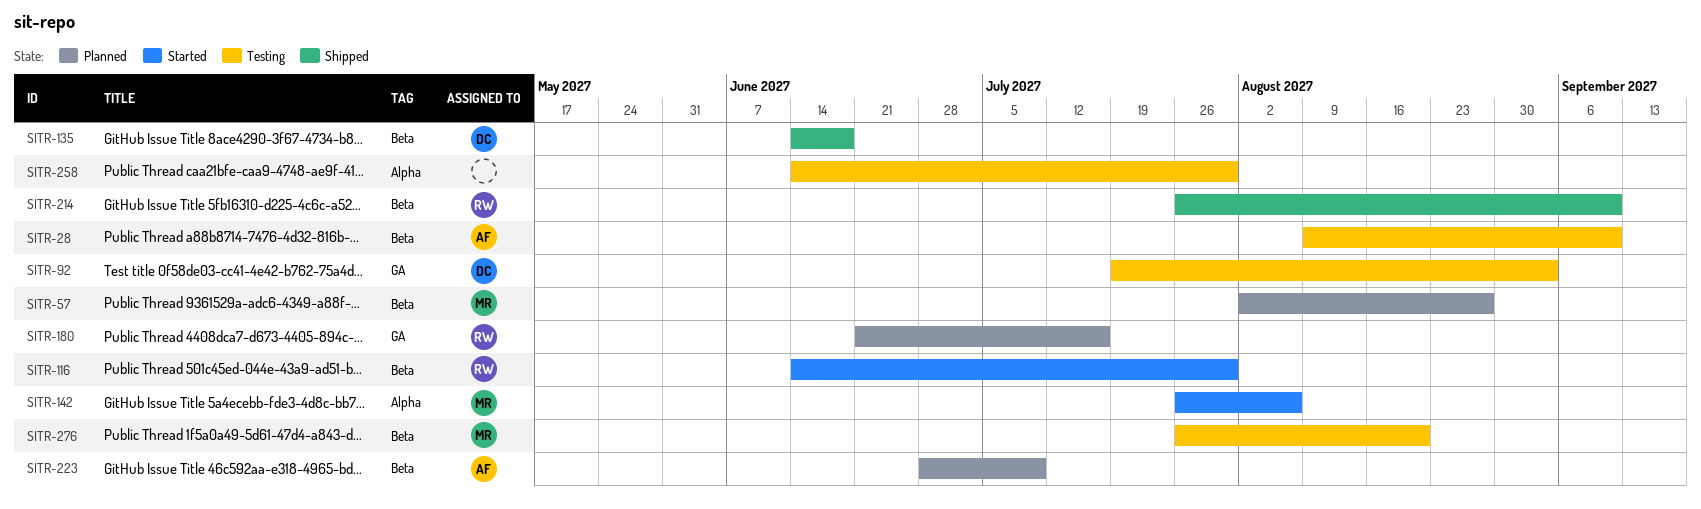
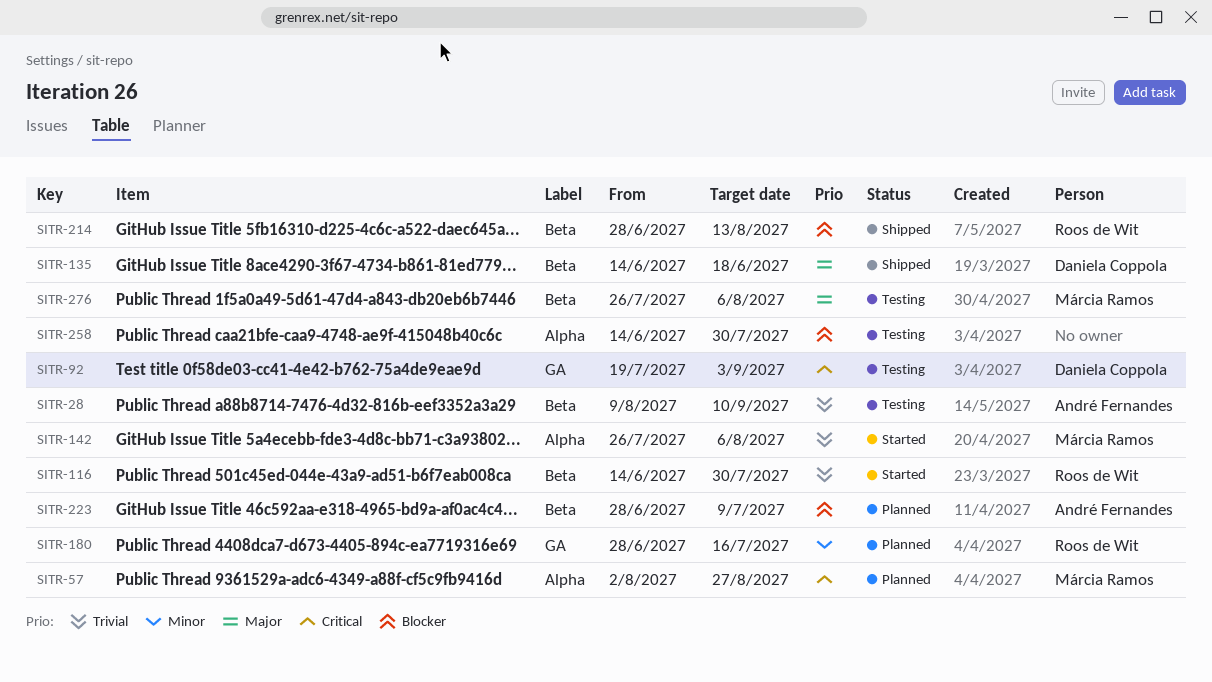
SITR-57, label: Beta -> Alpha
SITR-180, start: Jun 21 -> Jun 28
SITR-214, start: Jul 26 -> Jun 28
SITR-214, due: Sep 10 -> Aug 13
SITR-276, due: Aug 20 -> Aug 6

